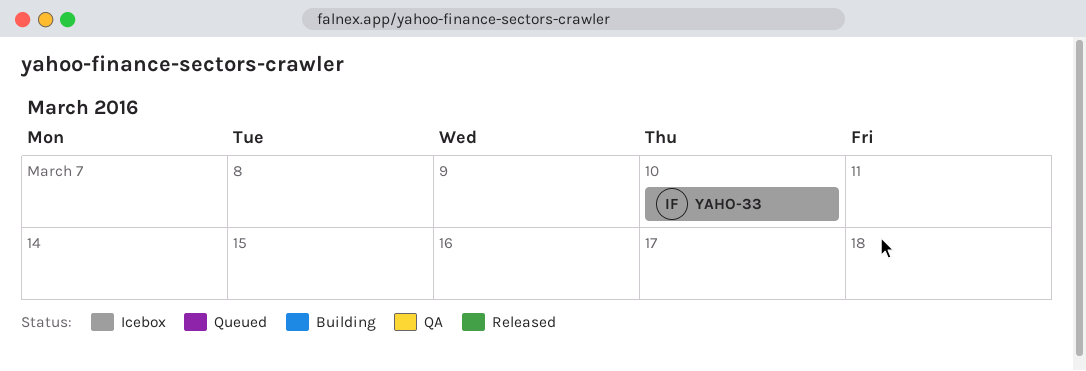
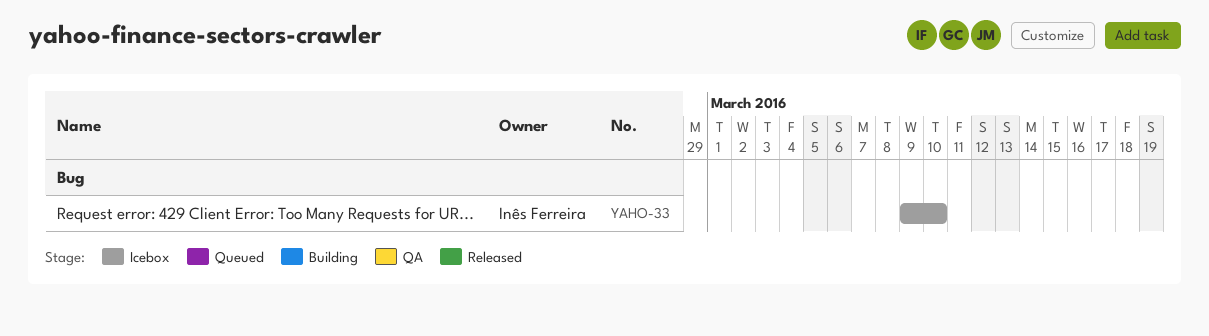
YAHO-33, start: Mar 10 -> Mar 9

